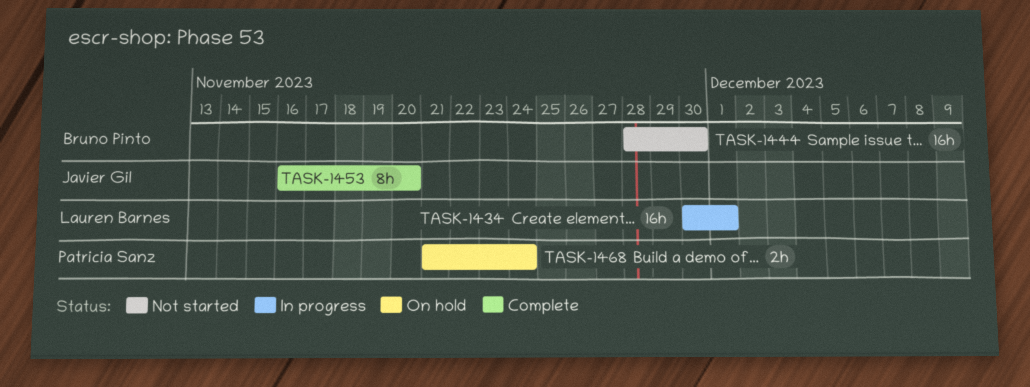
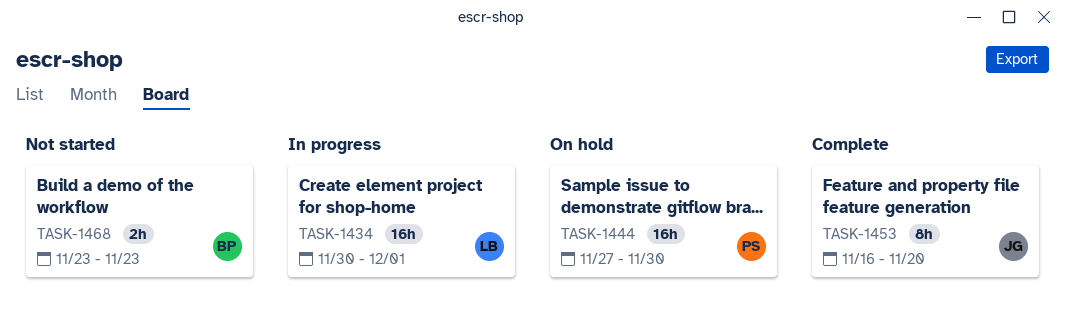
TASK-1444, status: Not started -> On hold
TASK-1444, owner: Bruno Pinto -> Patricia Sanz
TASK-1444, start: Nov 28 -> Nov 27
TASK-1468, status: On hold -> Not started
TASK-1468, owner: Patricia Sanz -> Bruno Pinto
TASK-1468, start: Nov 21 -> Nov 23
TASK-1468, due: Nov 24 -> Nov 23

